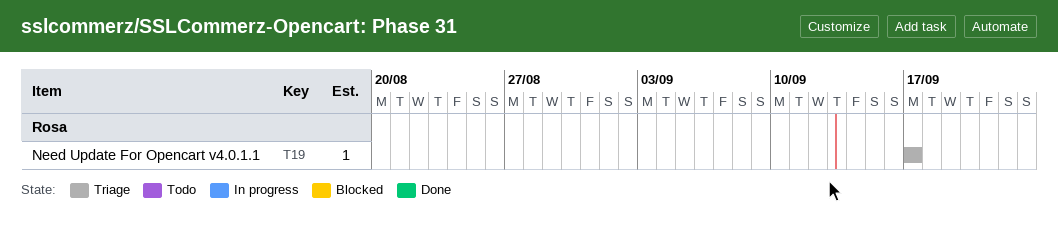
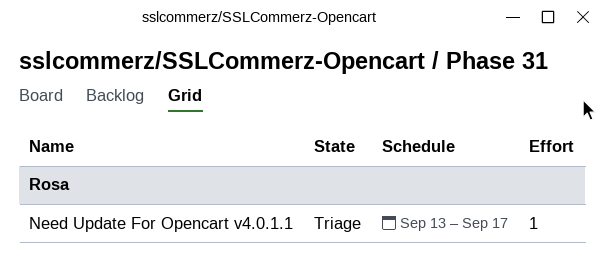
Need Update For Opencart v4.0.1.1, start: Sep 17 -> Sep 13

